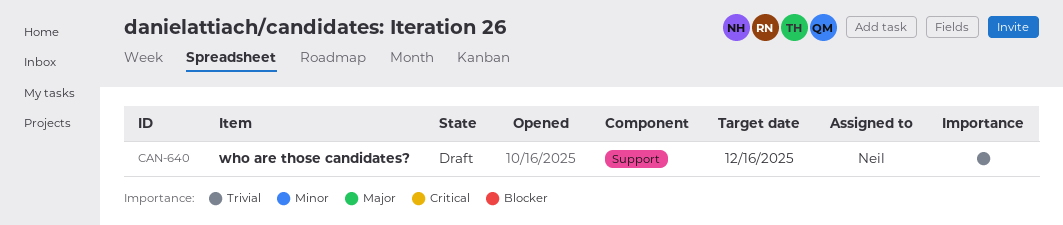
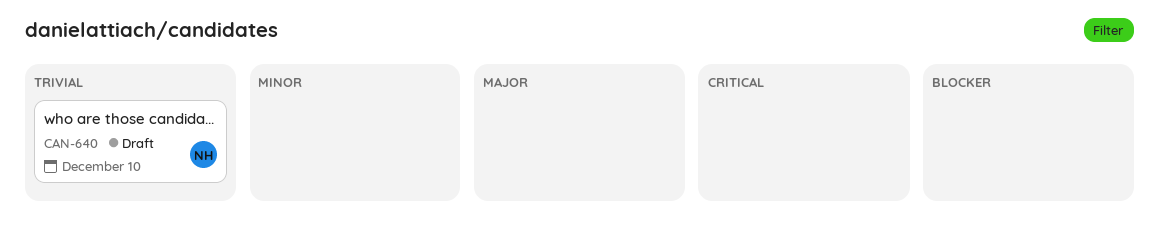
CAN-640, due: Dec 16 -> Dec 10

